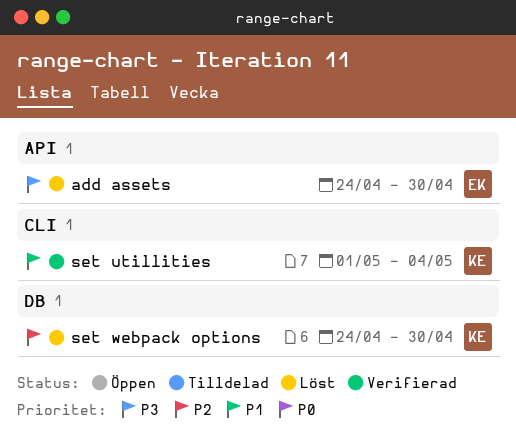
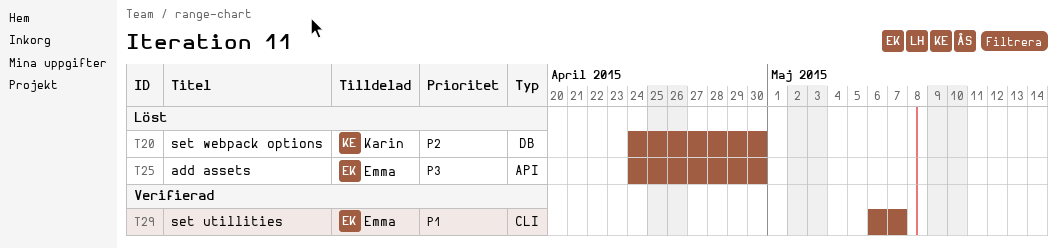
set utillities, owner: Karin -> Emma
set utillities, start: May 1 -> May 6
set utillities, due: May 4 -> May 7

